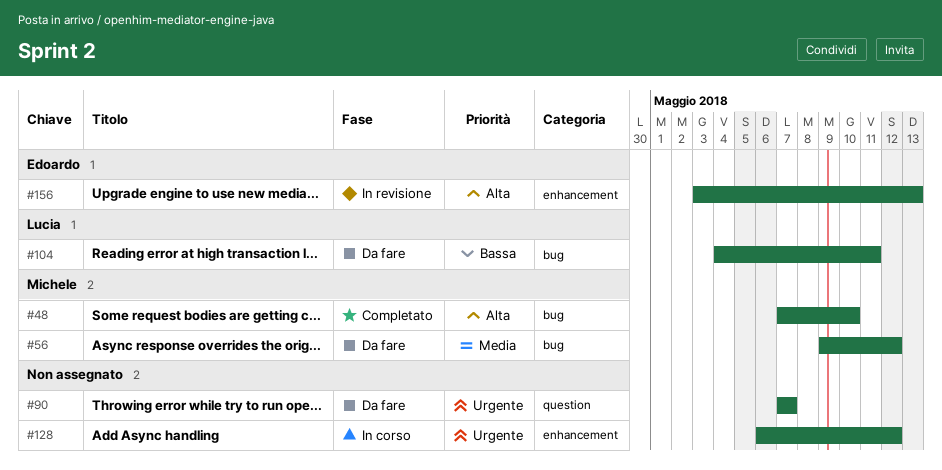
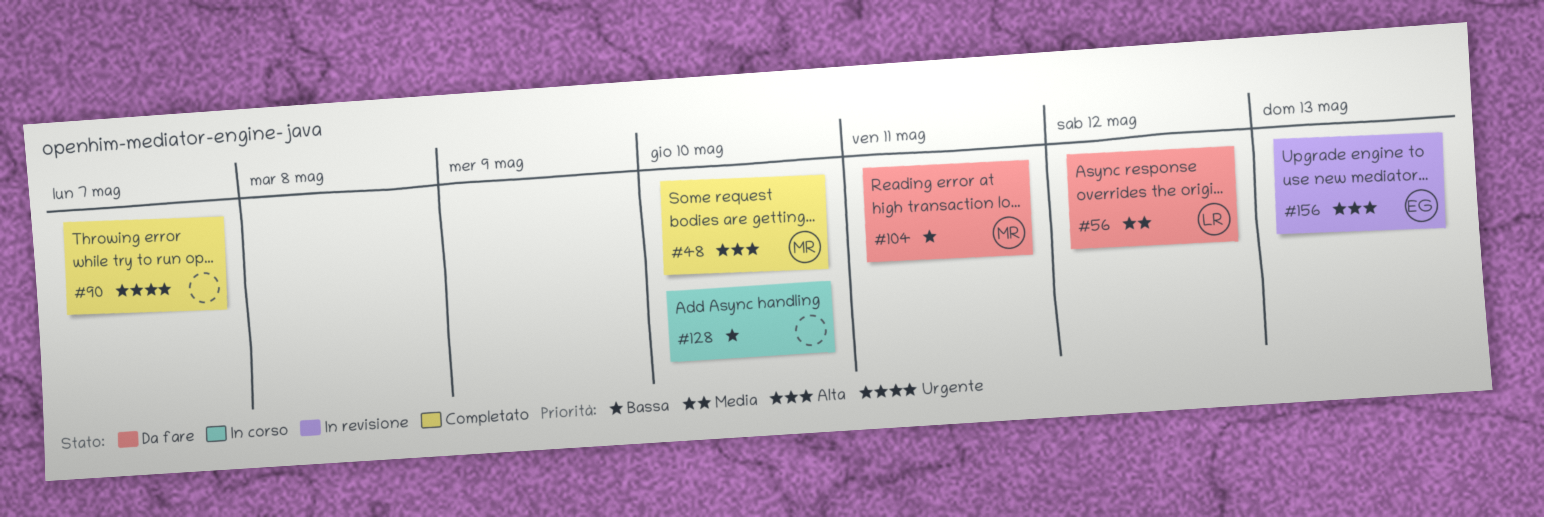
#56, owner: Michele -> Lucia
#90, status: Da fare -> Completato
#104, owner: Lucia -> Michele
#128, priority: Urgente -> Bassa
#128, due: May 12 -> May 10

